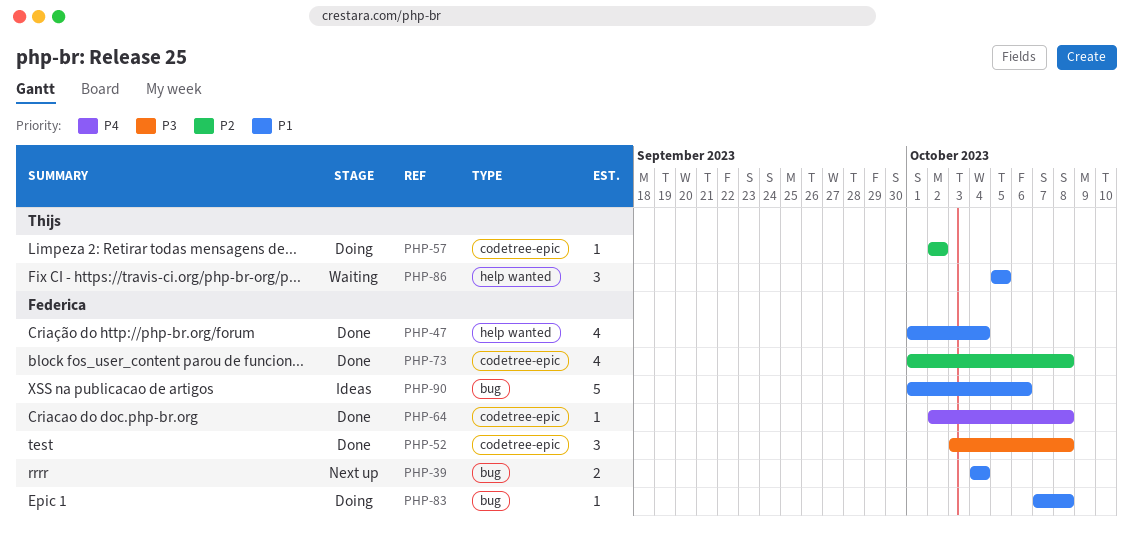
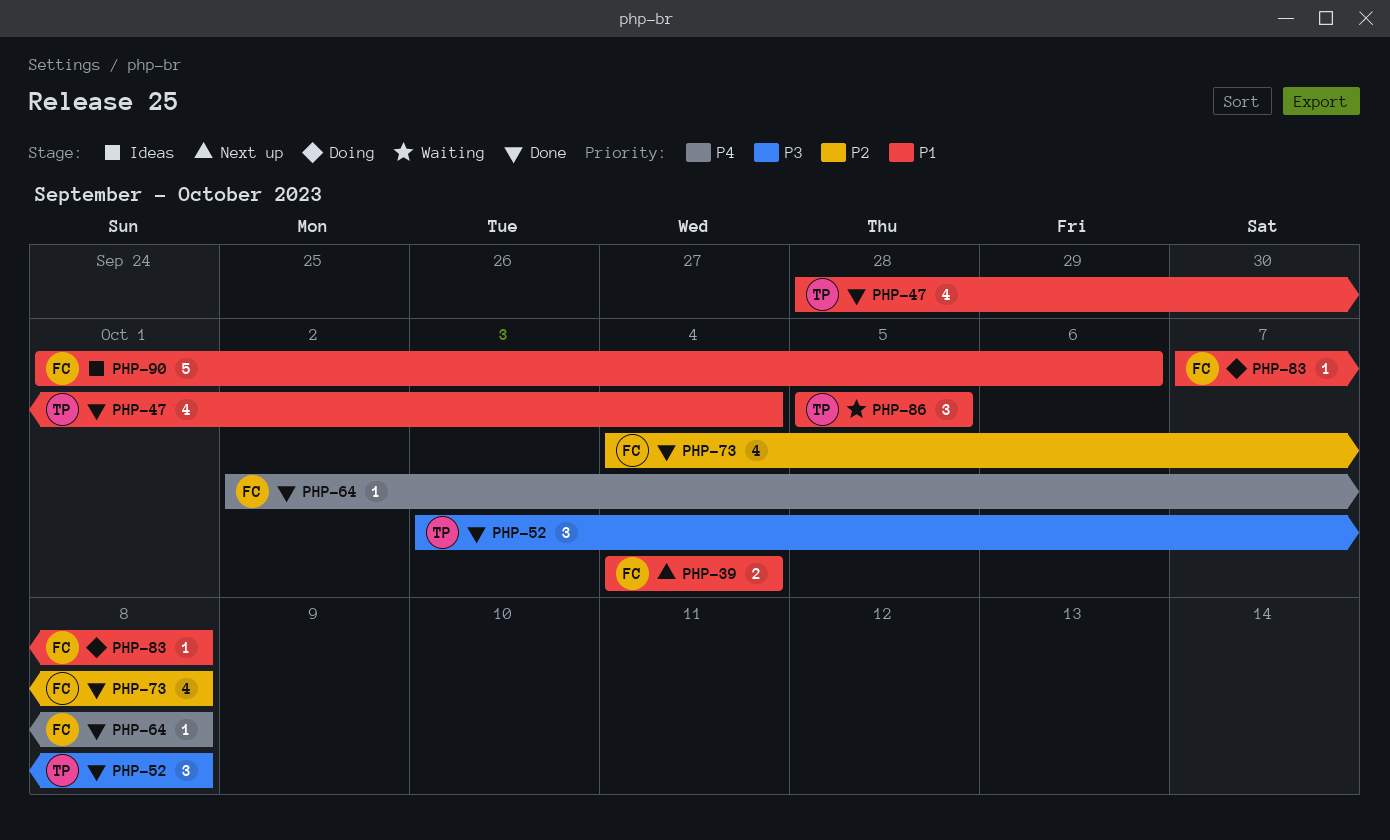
PHP-47, owner: Federica -> Thijs
PHP-47, start: Oct 1 -> Sep 28
PHP-52, owner: Federica -> Thijs
PHP-57: present -> none
PHP-73, start: Oct 1 -> Oct 4

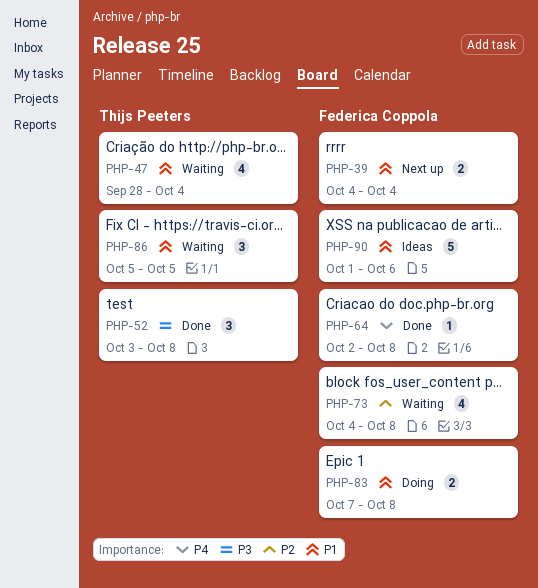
PHP-47, status: Done -> Waiting
PHP-73, status: Done -> Waiting
PHP-83, estimate: 1 -> 2

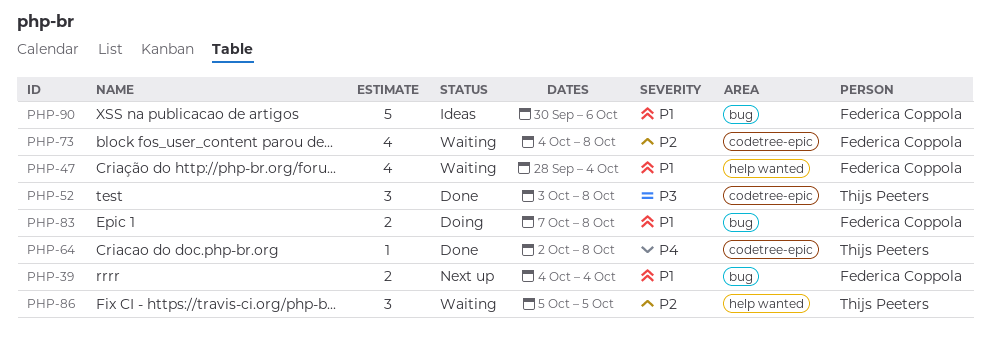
PHP-47, owner: Thijs Peeters -> Federica Coppola
PHP-64, owner: Federica Coppola -> Thijs Peeters
PHP-86, priority: P1 -> P2
PHP-90, start: Oct 1 -> Sep 30

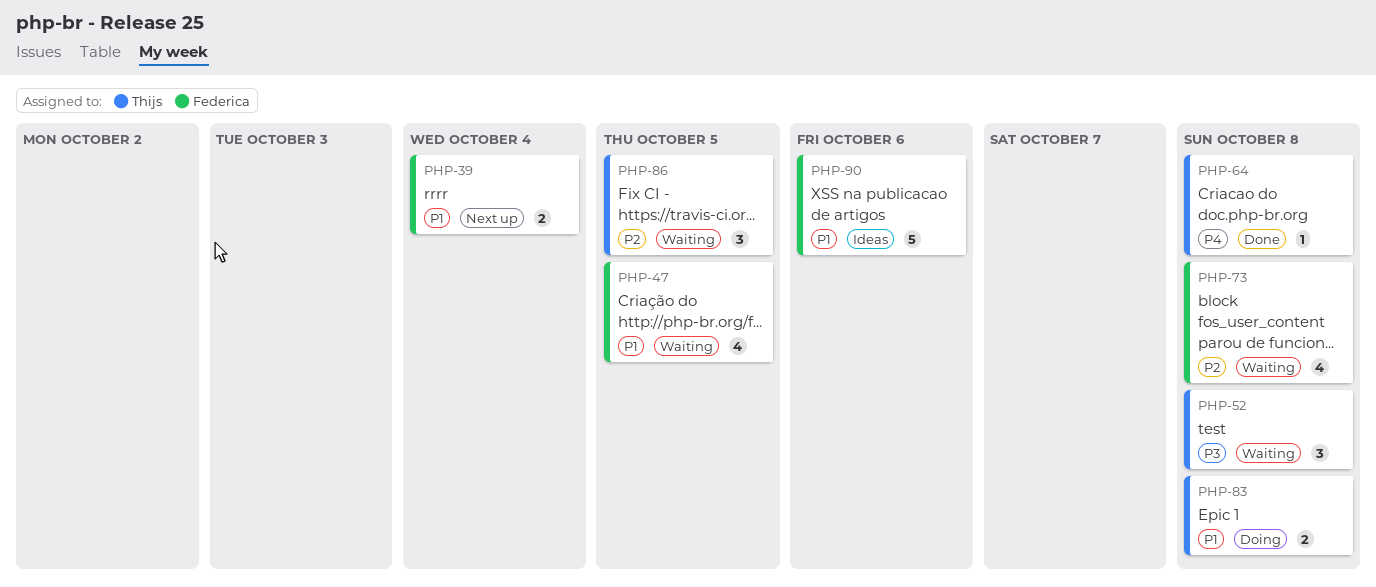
PHP-47, due: Oct 4 -> Oct 5
PHP-52, status: Done -> Waiting
PHP-83, owner: Federica Coppola -> Thijs Peeters

